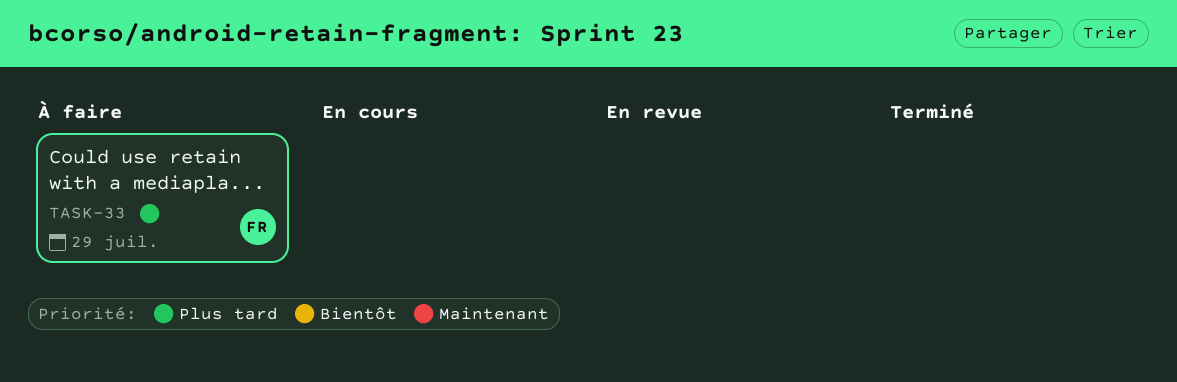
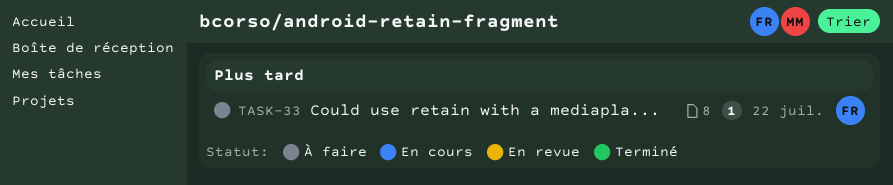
TASK-33, due: Jul 29 -> Jul 22

